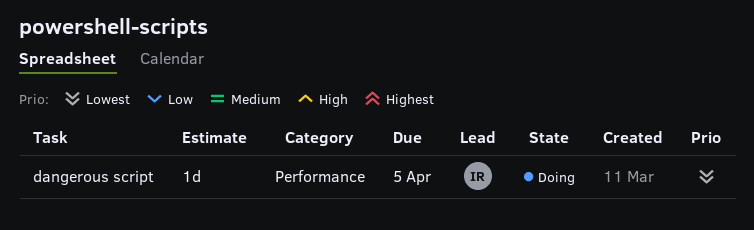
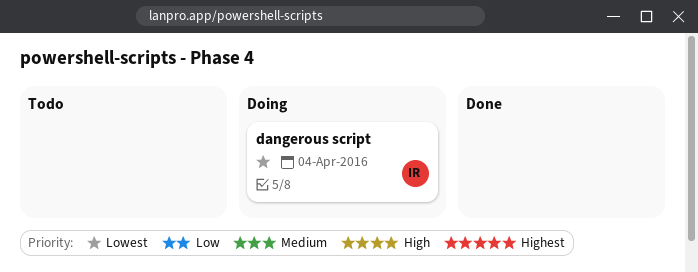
dangerous script, due: Apr 5 -> Apr 4

